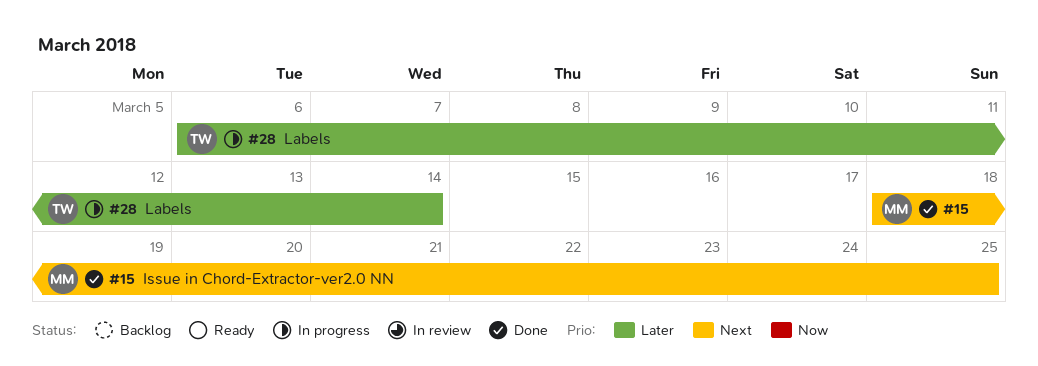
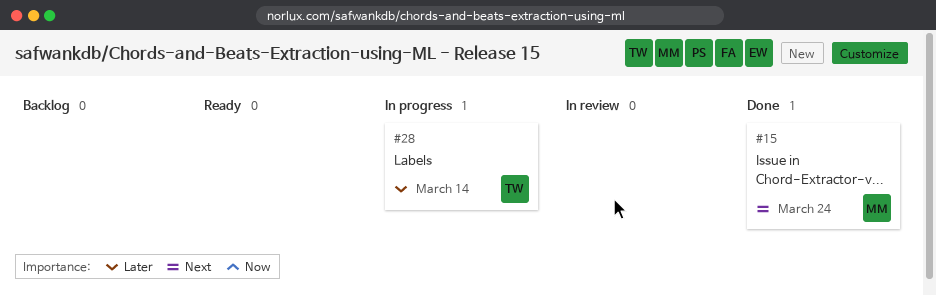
#15, due: Mar 25 -> Mar 24

